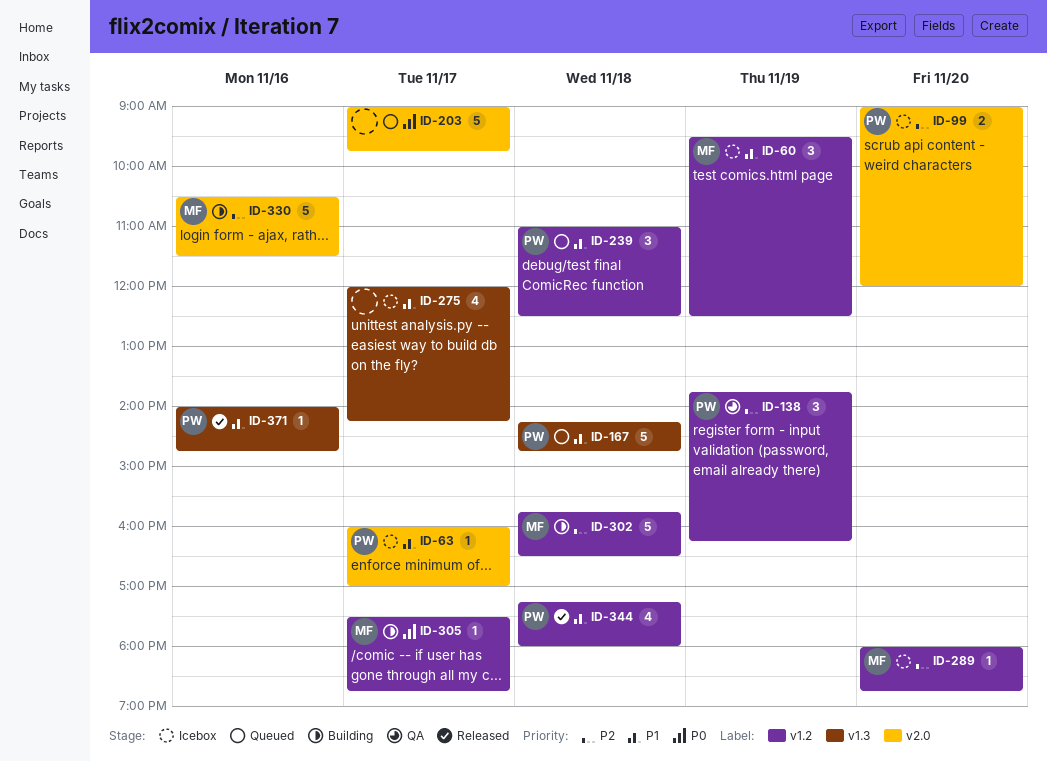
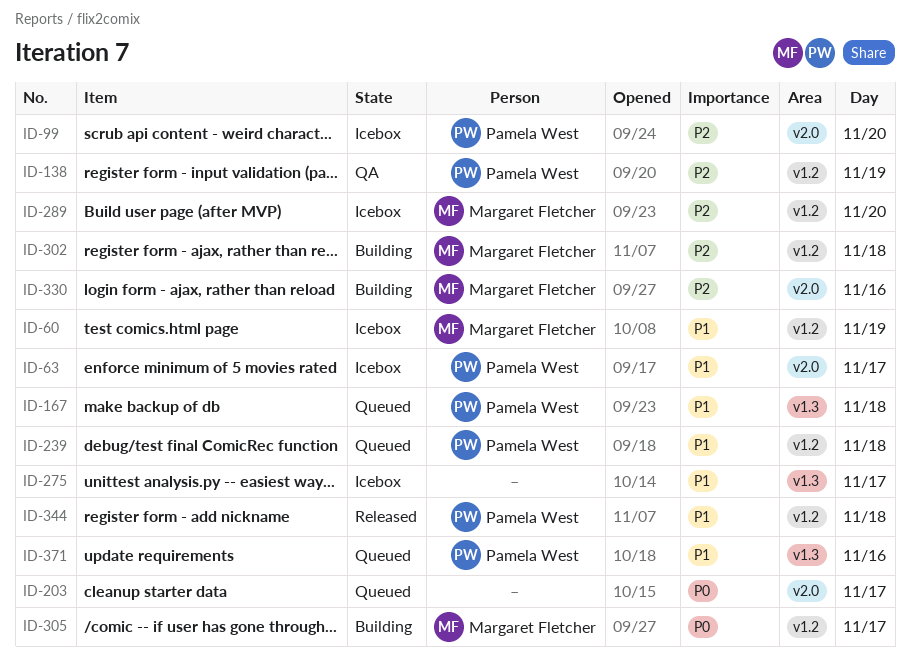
ID-371, status: Released -> Queued

